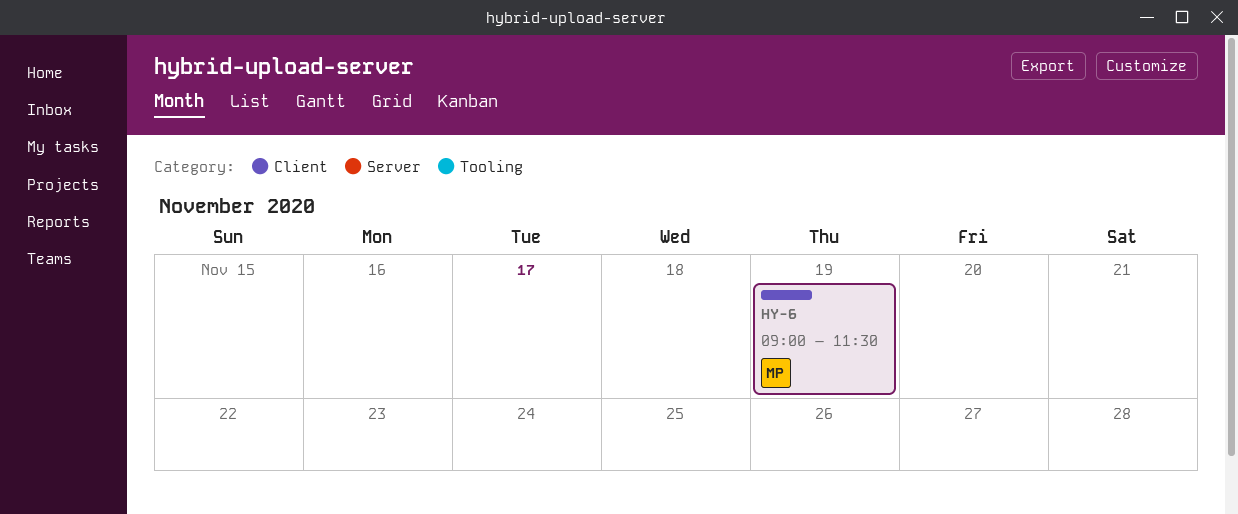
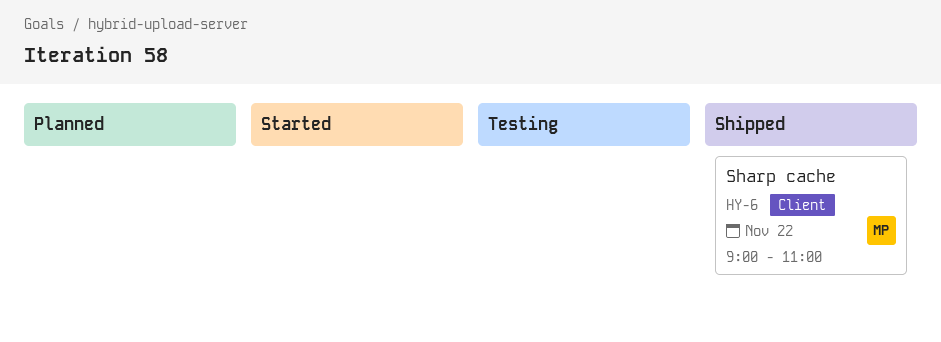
HY-6, day: Nov 19 -> Nov 22
HY-6, ends: 11:30 -> 11:00

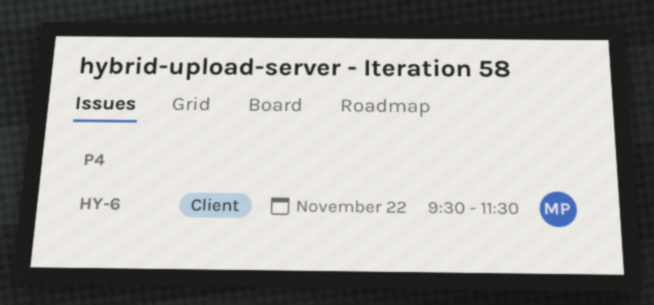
HY-6, begins: 09:00 -> 09:30
HY-6, ends: 11:00 -> 11:30

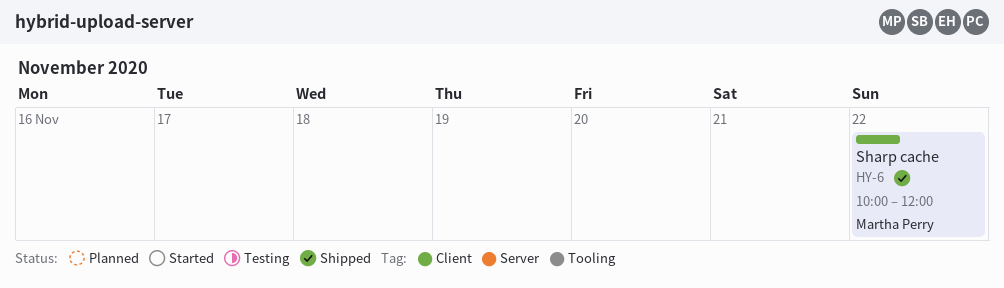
HY-6, begins: 09:30 -> 10:00
HY-6, ends: 11:30 -> 12:00

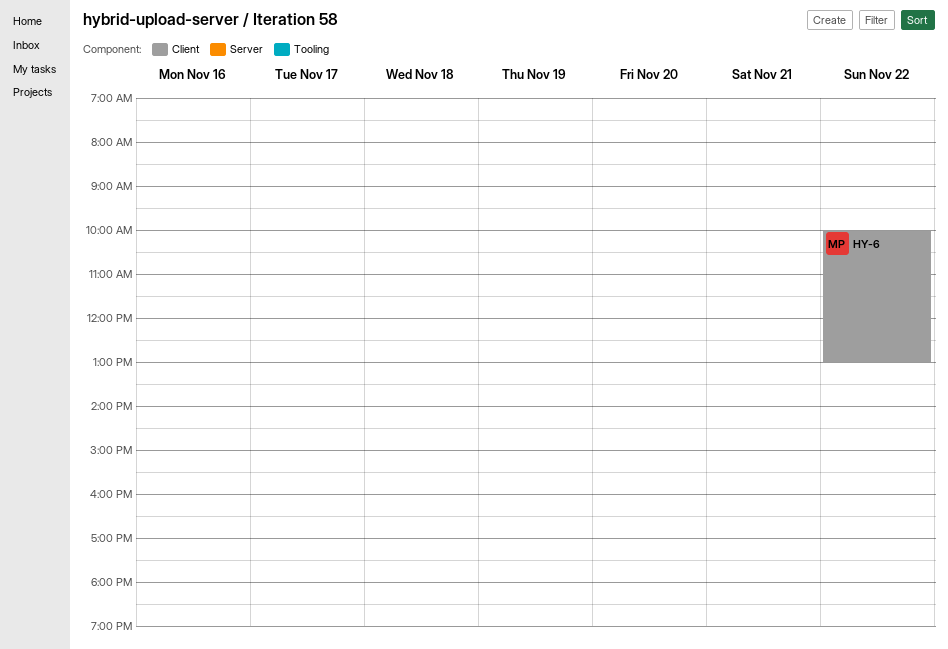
HY-6, ends: 12:00 -> 13:00

